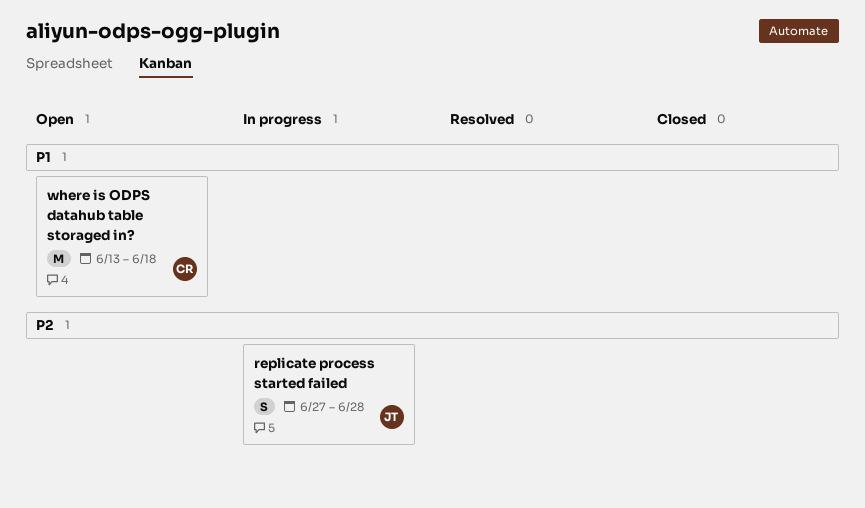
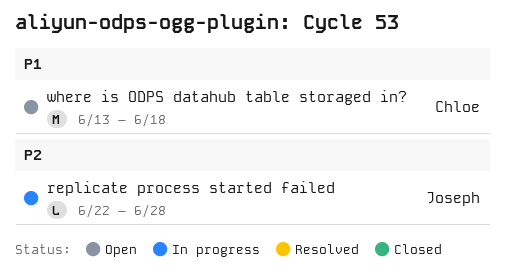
replicate process started failed, estimate: S -> L
replicate process started failed, start: Jun 27 -> Jun 22

